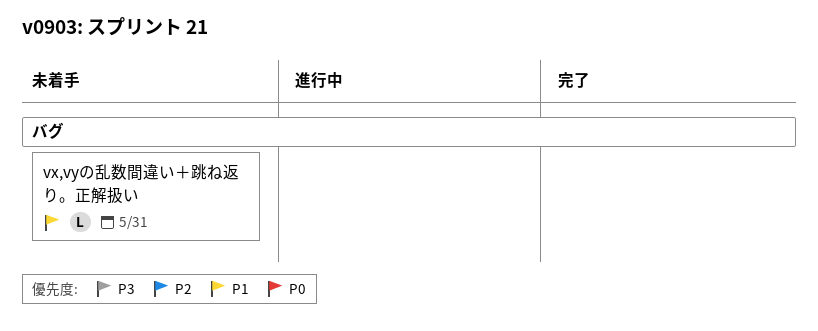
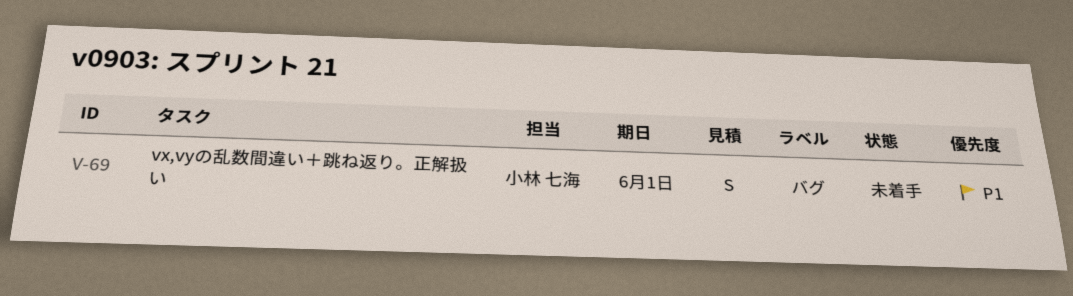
vx,vyの乱数間違い＋跳ね返り。正解扱い, estimate: L -> S
vx,vyの乱数間違い＋跳ね返り。正解扱い, due: May 31 -> Jun 1

